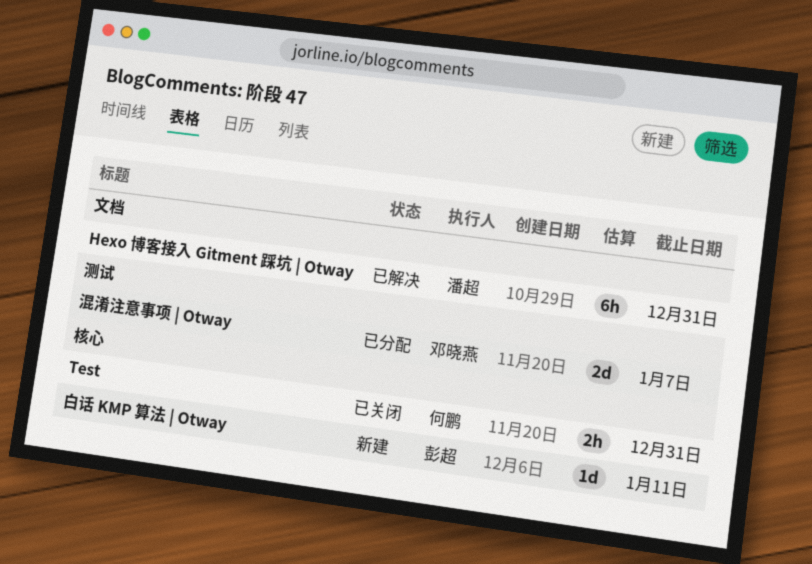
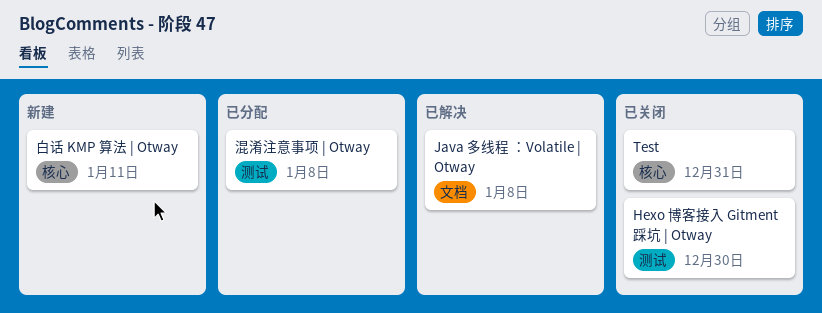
Hexo 博客接入 Gitment 踩坑 | Otway, status: 已解决 -> 已关闭
Hexo 博客接入 Gitment 踩坑 | Otway, label: 文档 -> 测试
Hexo 博客接入 Gitment 踩坑 | Otway, due: Dec 31 -> Dec 30
Java 多线程 ：Volatile | Otway: none -> present
混淆注意事项 | Otway, due: Jan 7 -> Jan 8

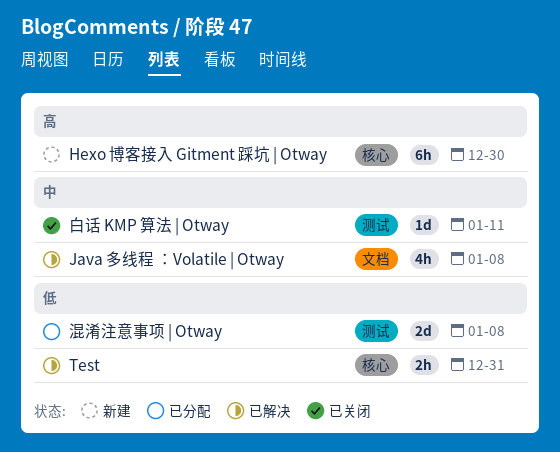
Hexo 博客接入 Gitment 踩坑 | Otway, status: 已关闭 -> 新建
Hexo 博客接入 Gitment 踩坑 | Otway, label: 测试 -> 核心
Test, status: 已关闭 -> 已解决
白话 KMP 算法 | Otway, status: 新建 -> 已关闭
白话 KMP 算法 | Otway, label: 核心 -> 测试

